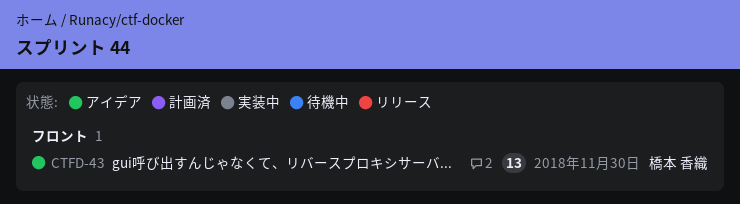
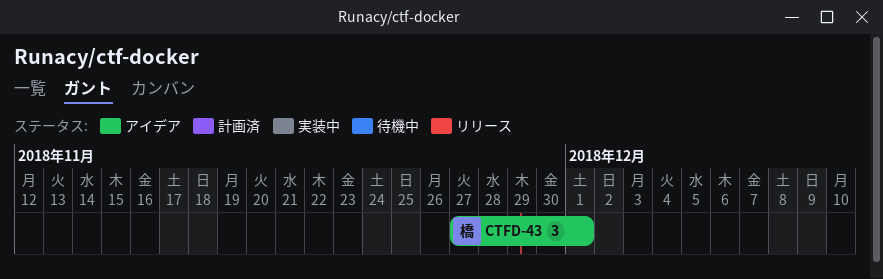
CTFD-43, estimate: 13 -> 3
CTFD-43, due: Nov 30 -> Dec 1

